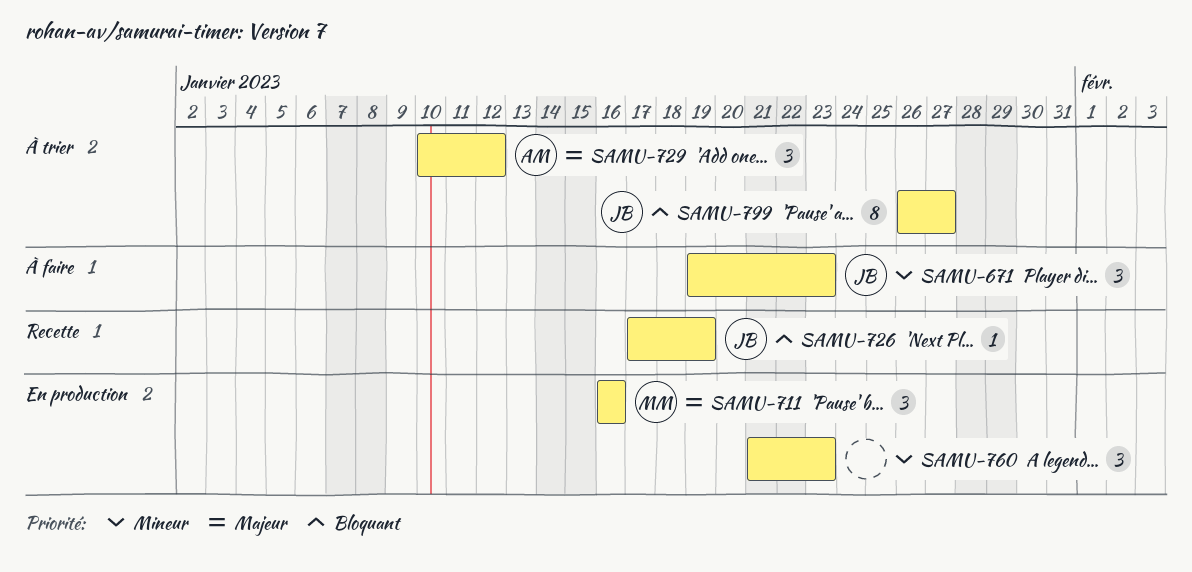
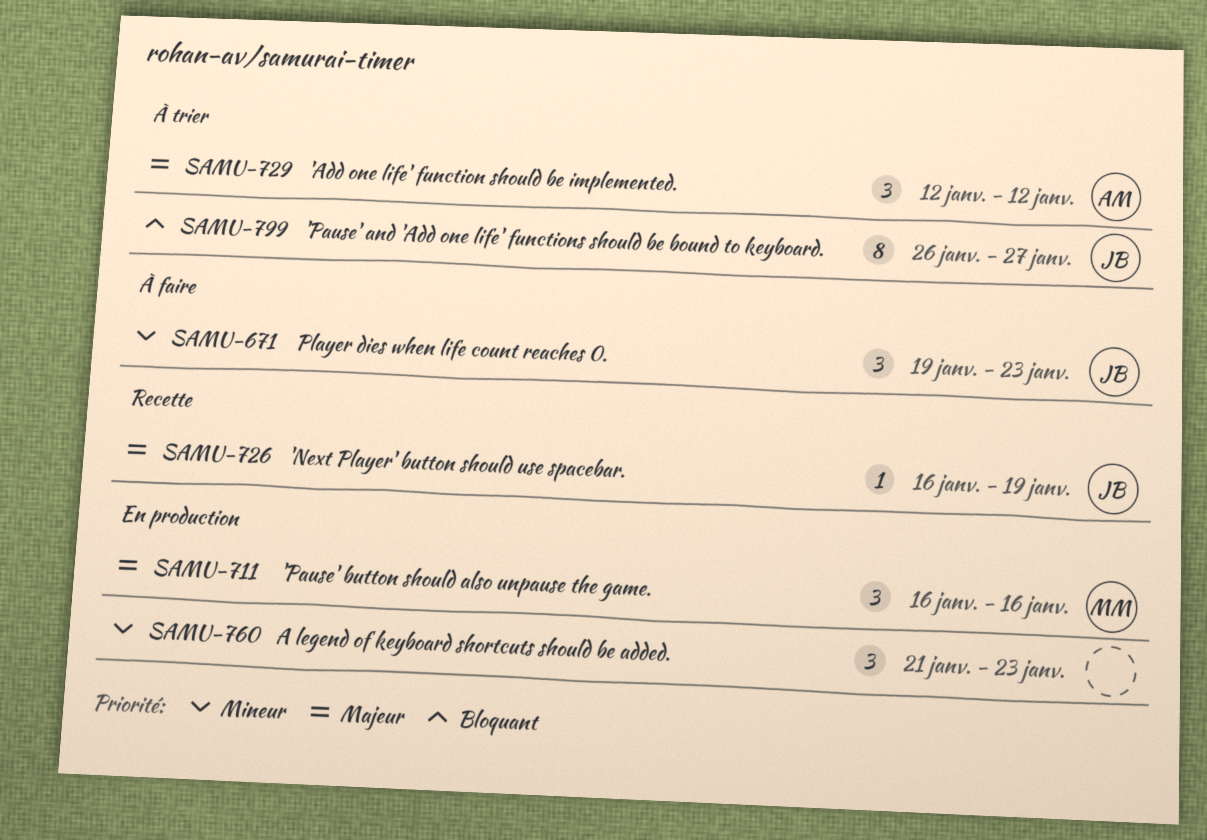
SAMU-726, priority: Bloquant -> Majeur
SAMU-726, start: Jan 17 -> Jan 16
SAMU-729, start: Jan 10 -> Jan 12

